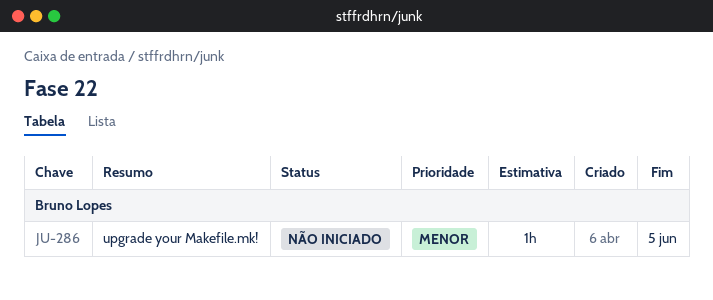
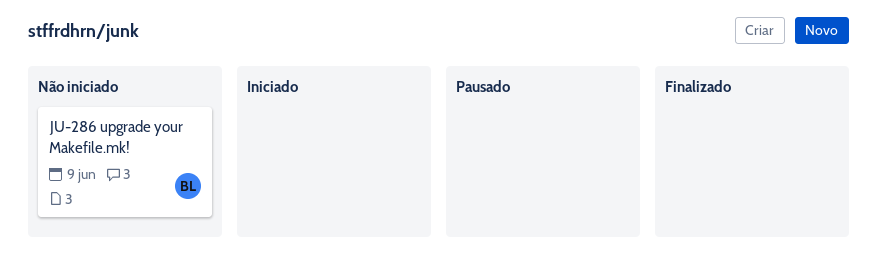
JU-286, due: Jun 5 -> Jun 9

